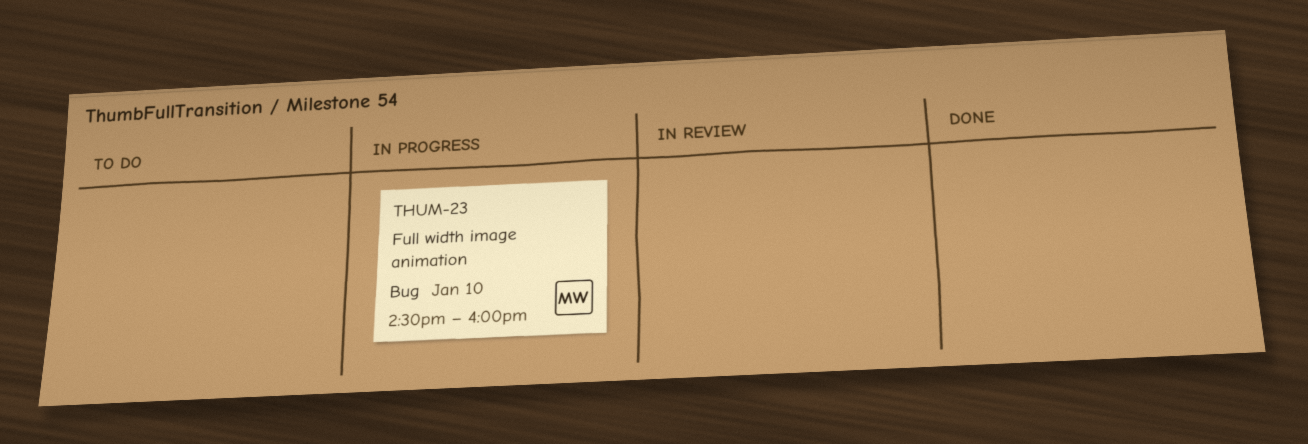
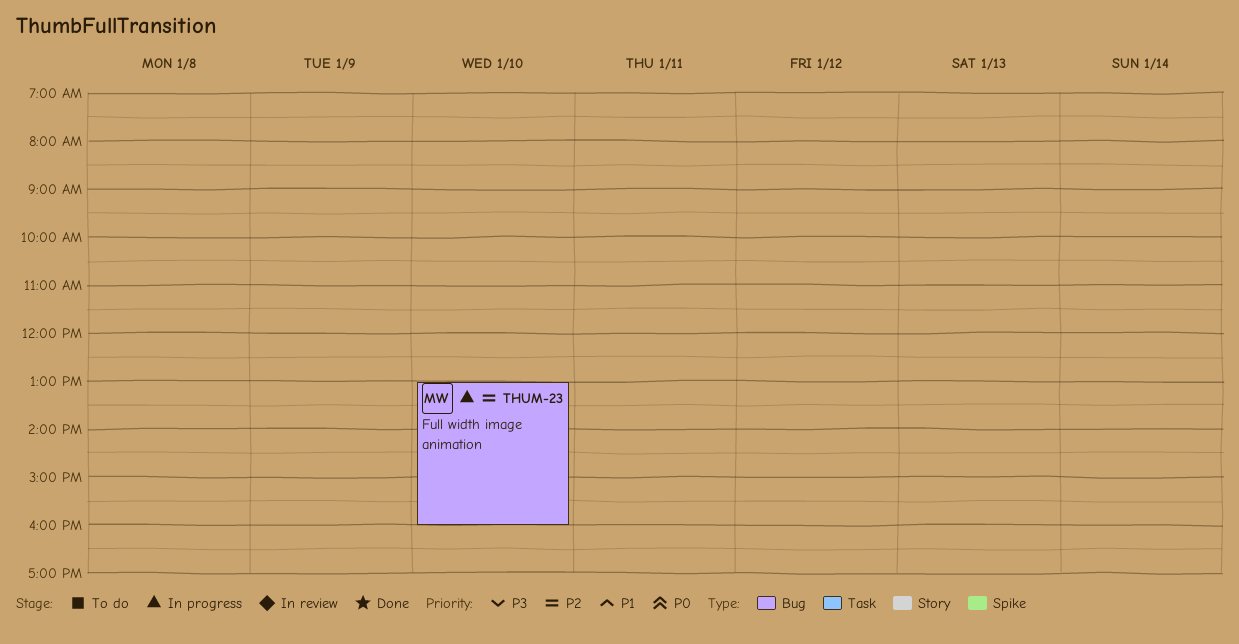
THUM-23, begins: 14:30 -> 13:00

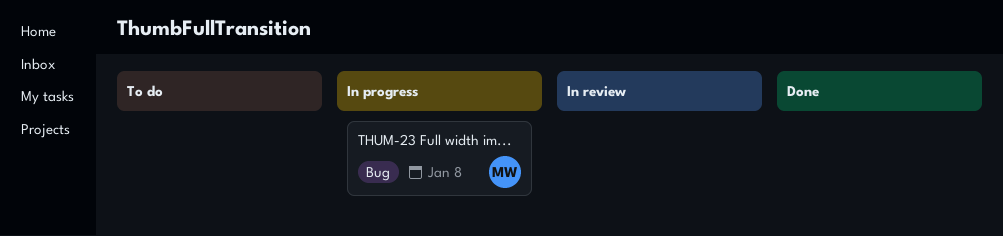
THUM-23, day: Jan 10 -> Jan 8

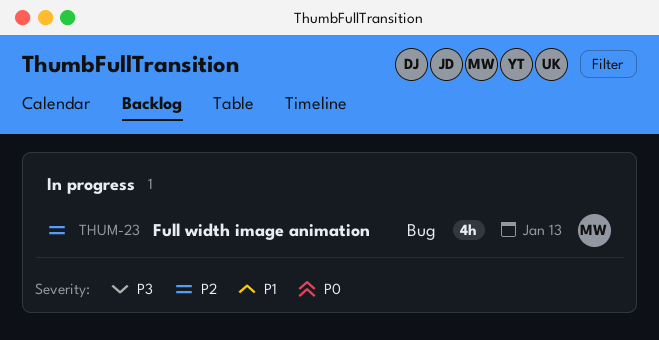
THUM-23, day: Jan 8 -> Jan 13

